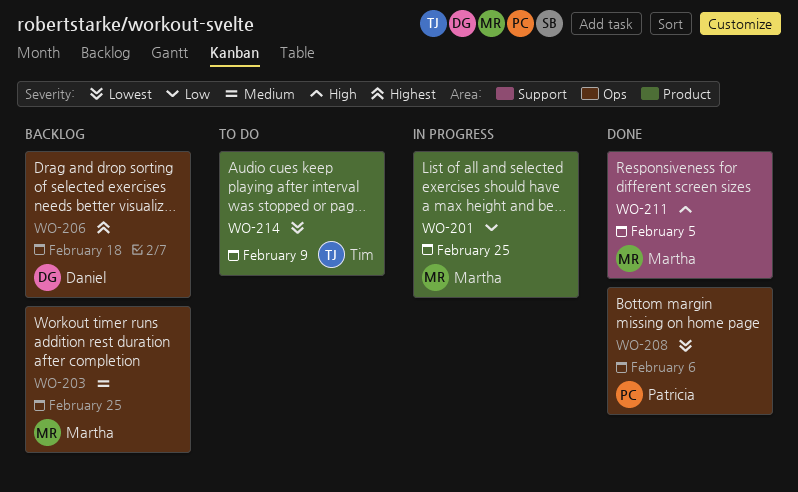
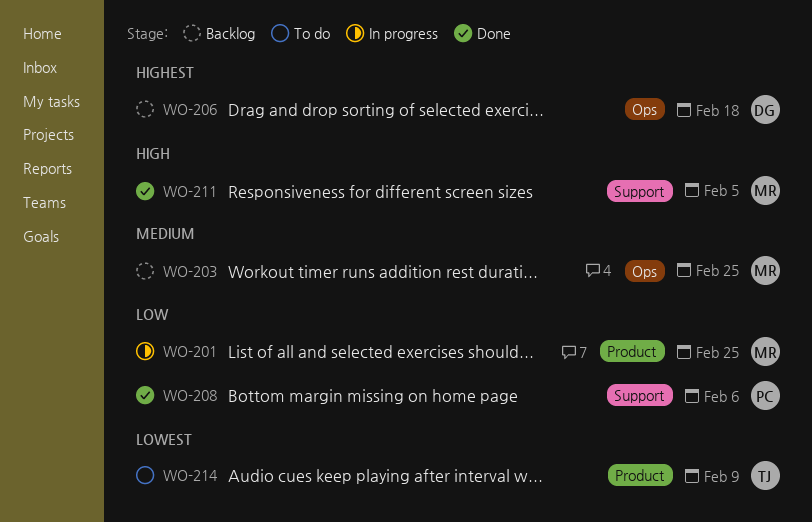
WO-208, priority: Lowest -> Low
WO-208, label: Ops -> Support

